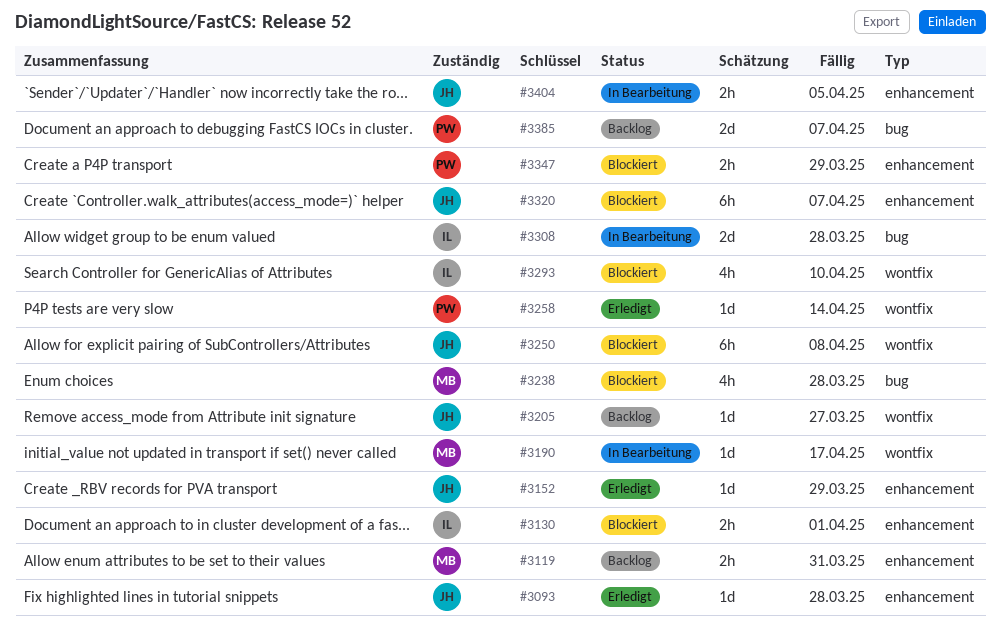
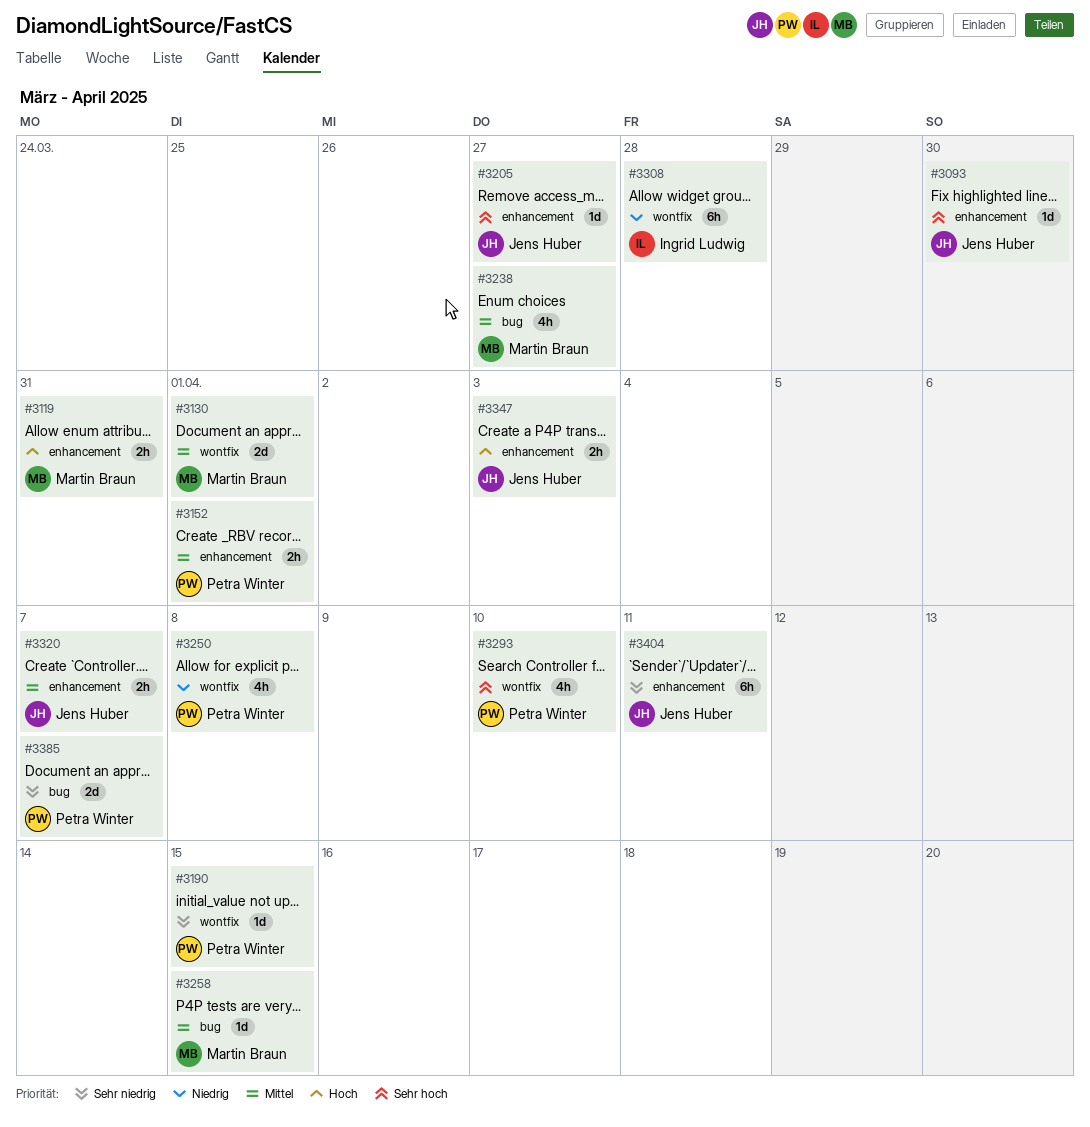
#3093, due: Mar 28 -> Mar 30
#3130, owner: Ingrid Ludwig -> Martin Braun
#3130, label: enhancement -> wontfix
#3130, estimate: 2h -> 2d
#3152, owner: Jens Huber -> Petra Winter
#3152, estimate: 1d -> 2h
#3152, due: Mar 29 -> Apr 1
#3190, owner: Martin Braun -> Petra Winter
#3190, due: Apr 17 -> Apr 15
#3205, label: wontfix -> enhancement
#3238, due: Mar 28 -> Mar 27
#3250, owner: Jens Huber -> Petra Winter
#3250, estimate: 6h -> 4h
#3258, owner: Petra Winter -> Martin Braun
#3258, label: wontfix -> bug
#3258, due: Apr 14 -> Apr 15
#3293, owner: Ingrid Ludwig -> Petra Winter
#3308, label: bug -> wontfix
#3308, estimate: 2d -> 6h
#3320, estimate: 6h -> 2h
#3347, owner: Petra Winter -> Jens Huber
#3347, due: Mar 29 -> Apr 3
#3404, estimate: 2h -> 6h
#3404, due: Apr 5 -> Apr 11

